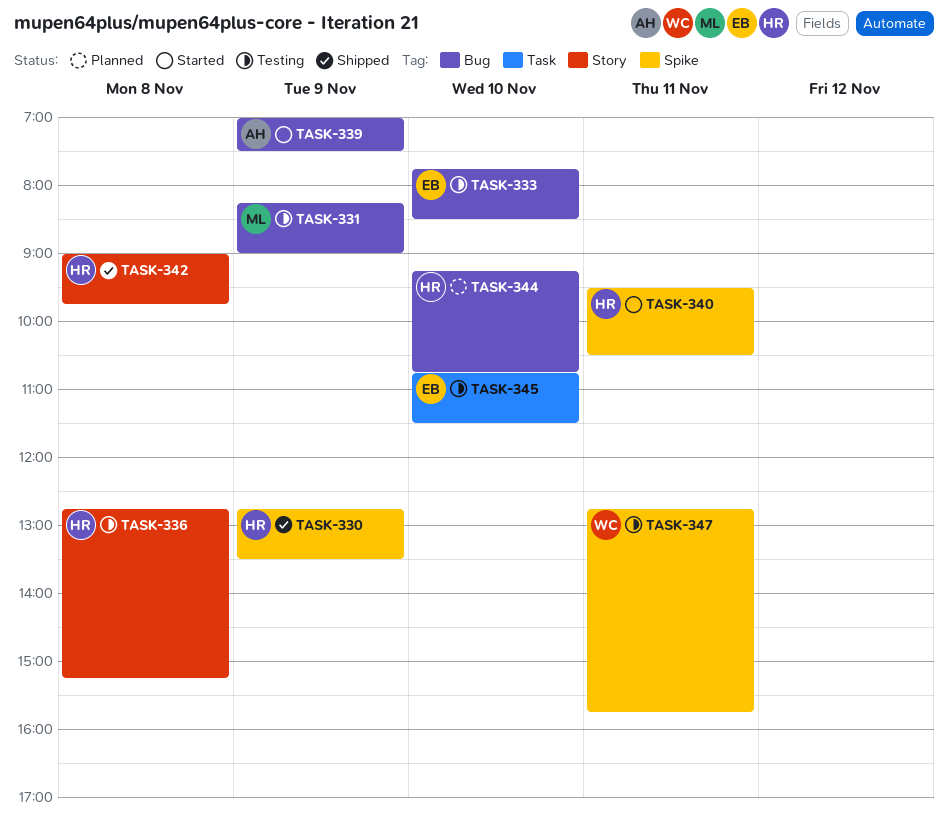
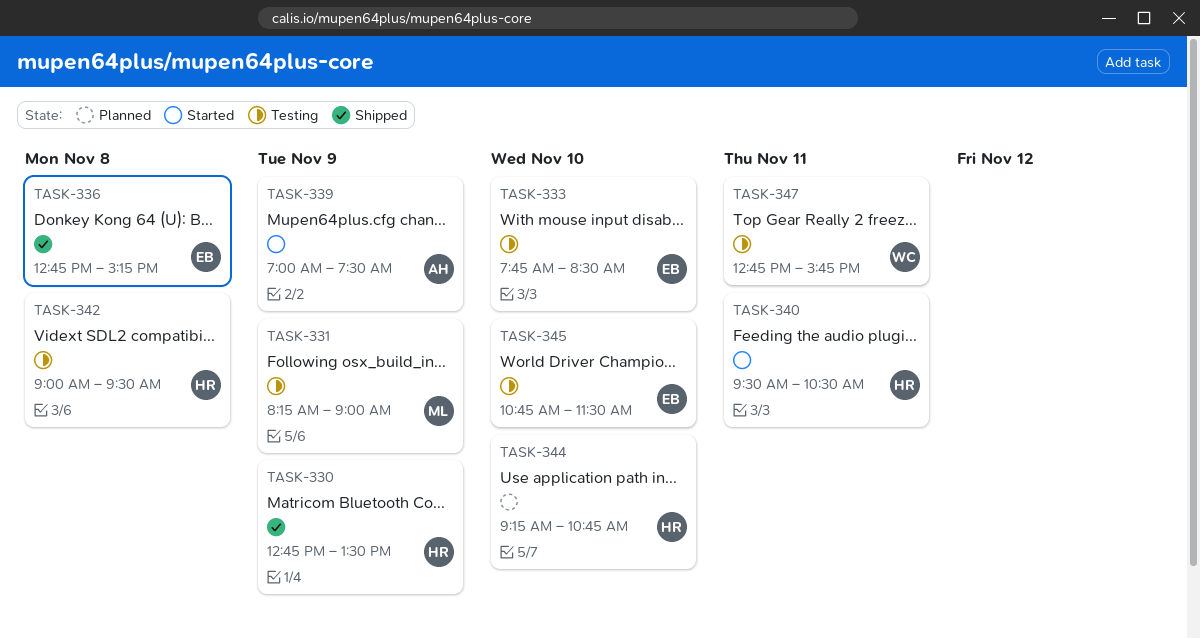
TASK-336, status: Testing -> Shipped
TASK-336, owner: HR -> EB
TASK-342, status: Shipped -> Testing
TASK-342, ends: 09:45 -> 09:30

